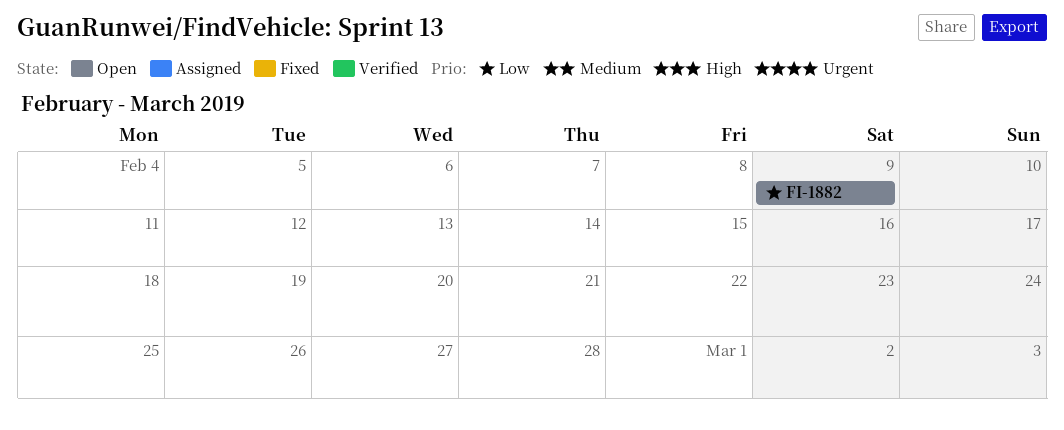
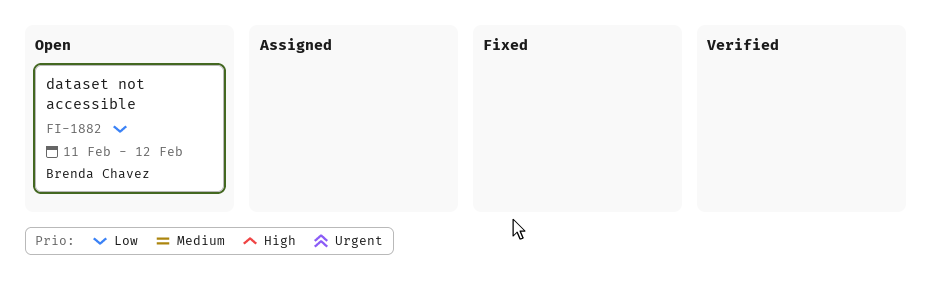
FI-1882, start: Feb 9 -> Feb 11
FI-1882, due: Feb 9 -> Feb 12

